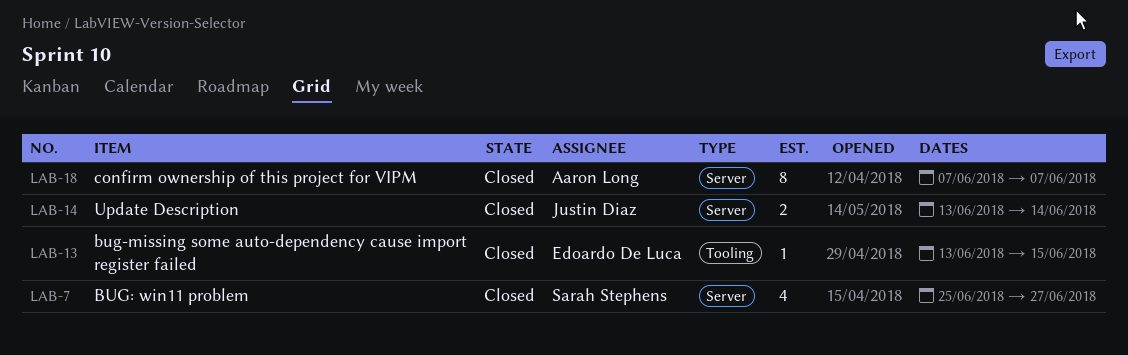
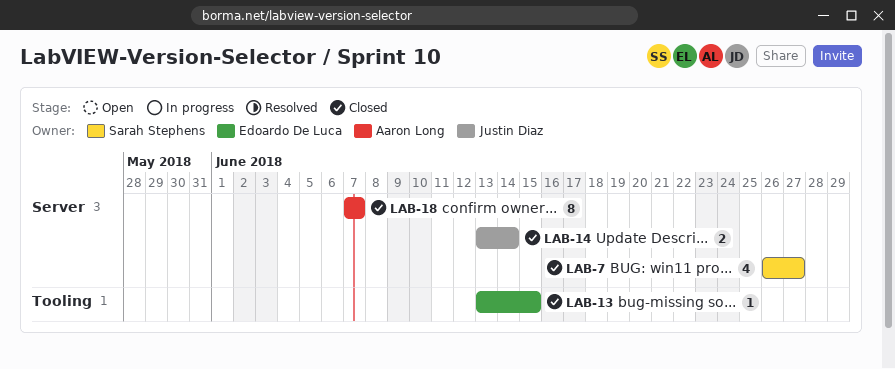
LAB-7, start: Jun 25 -> Jun 26

